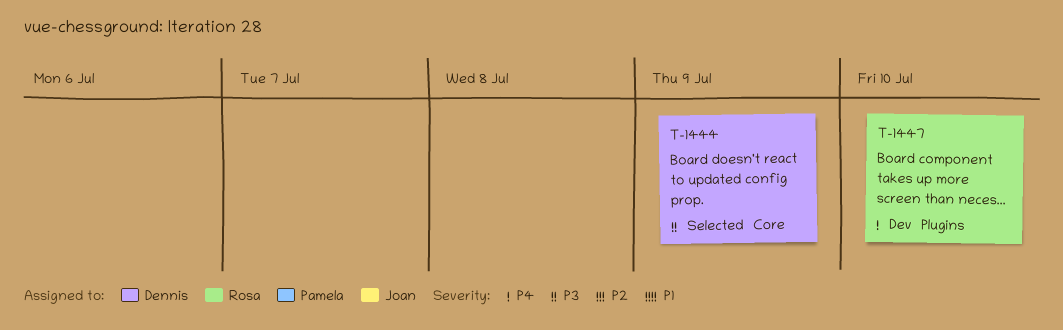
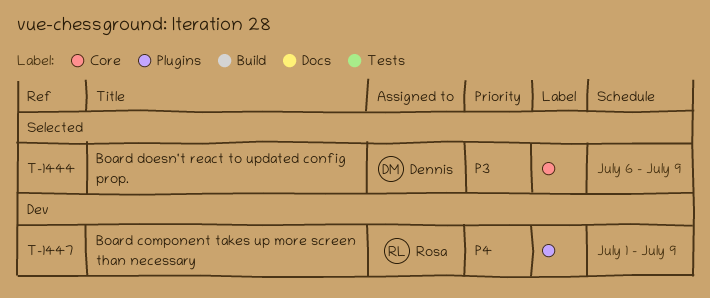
T-1447, due: Jul 10 -> Jul 9

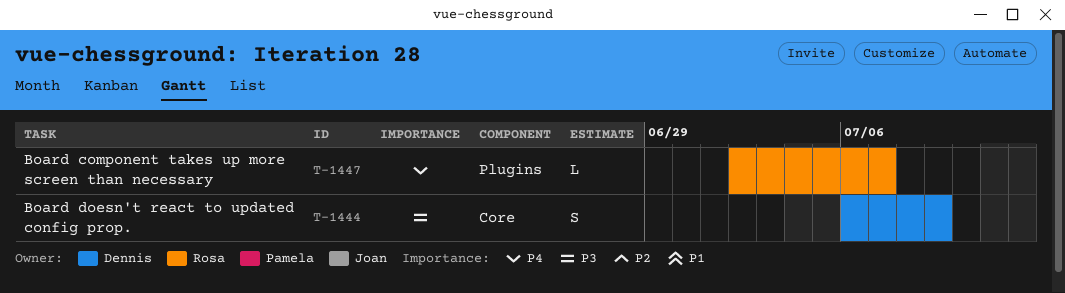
T-1447, start: Jul 1 -> Jul 2
T-1447, due: Jul 9 -> Jul 7

